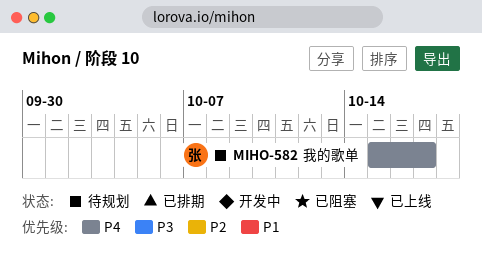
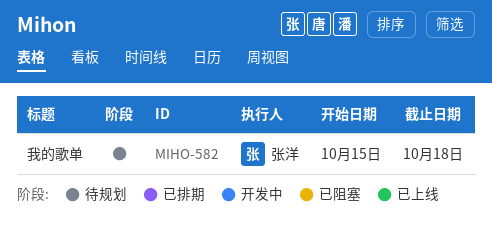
MIHO-582, due: Oct 17 -> Oct 18

